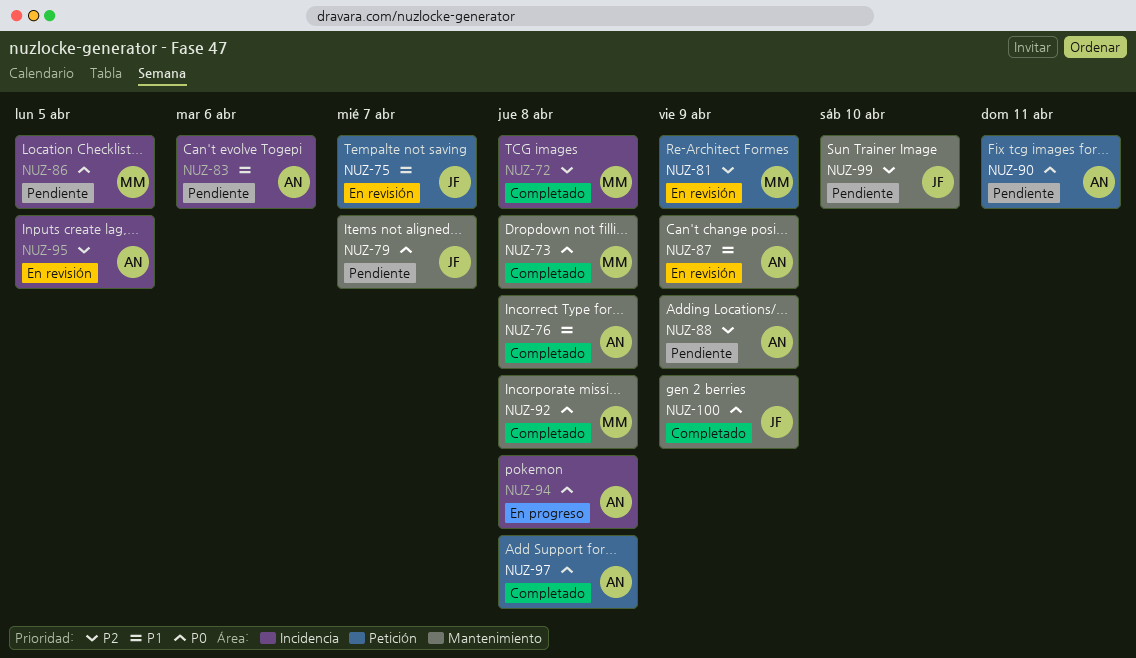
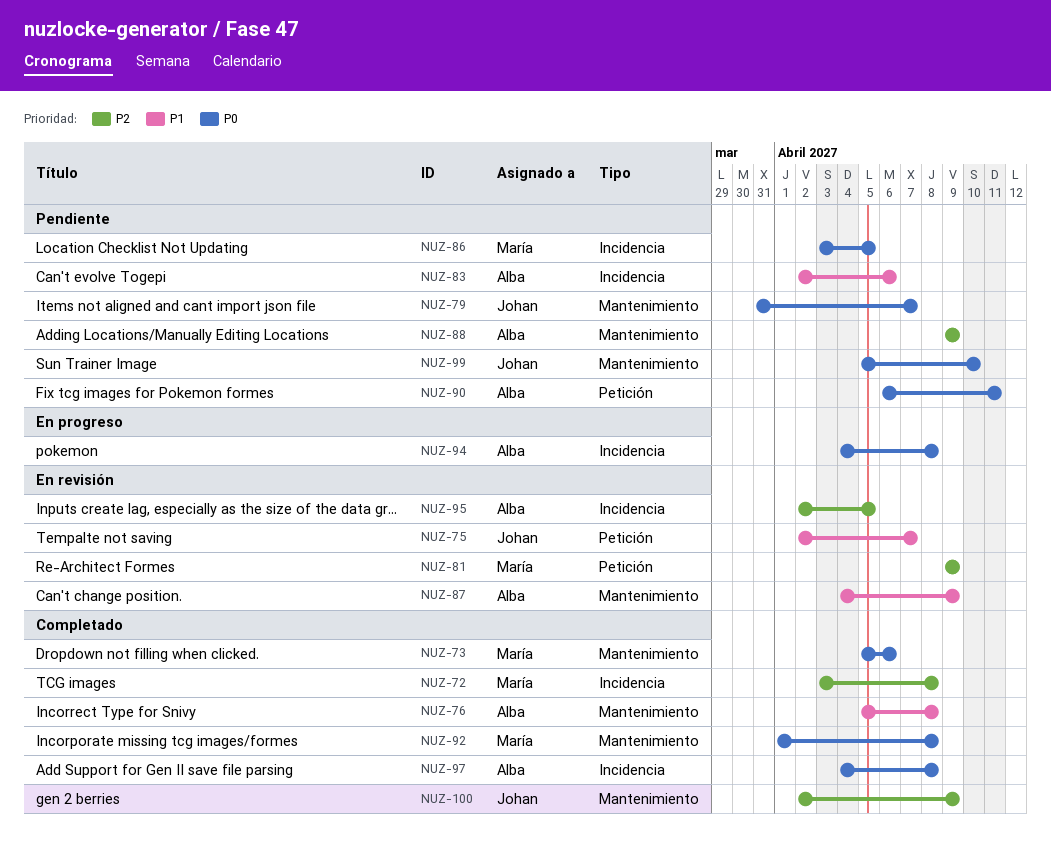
NUZ-73, due: Apr 8 -> Apr 6
NUZ-97, label: Petición -> Incidencia
NUZ-99, priority: P2 -> P0
NUZ-100, priority: P0 -> P2

